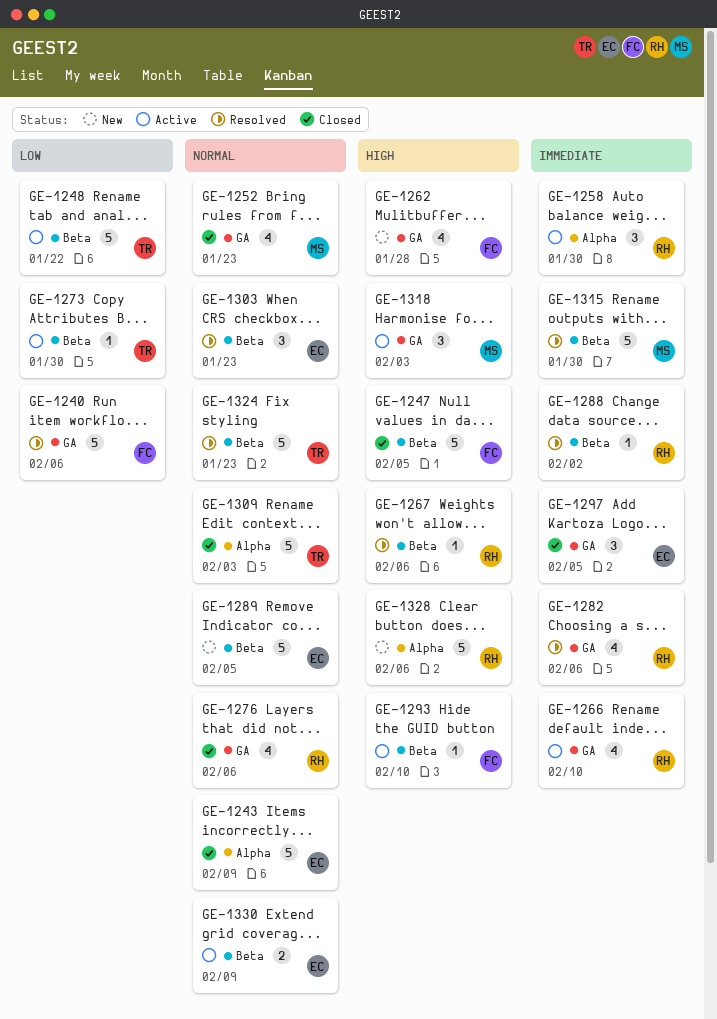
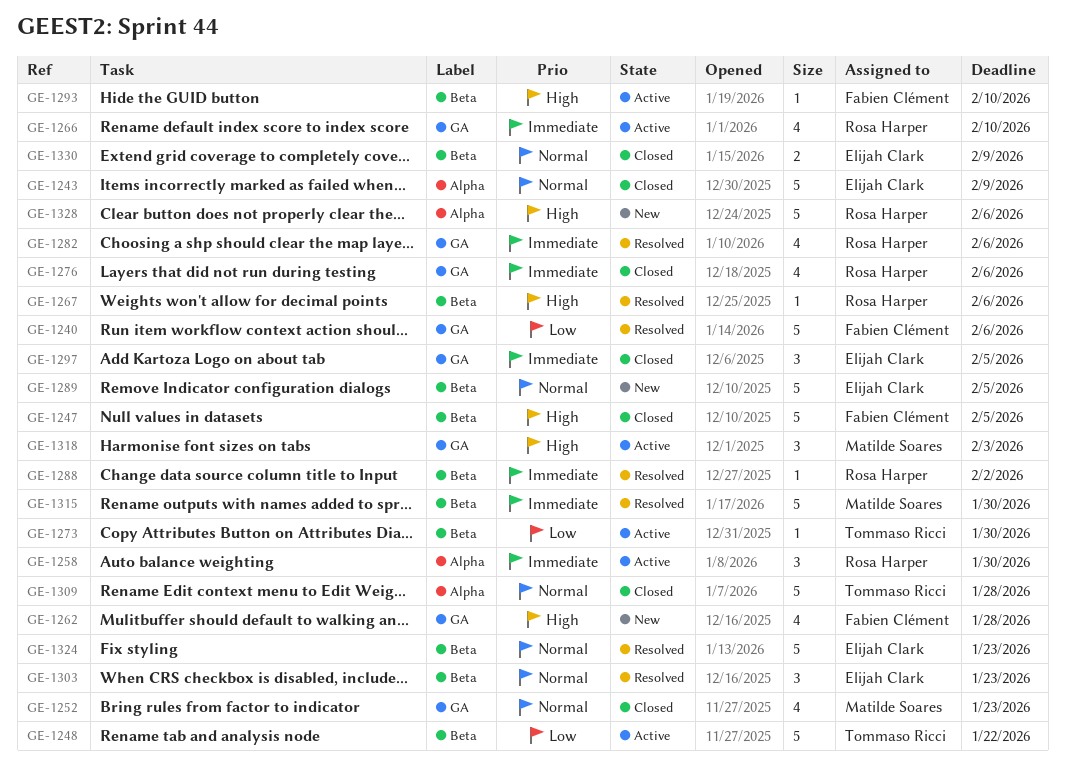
GE-1276, priority: Normal -> Immediate
GE-1309, due: Feb 3 -> Jan 28
GE-1324, owner: Tommaso Ricci -> Elijah Clark
GE-1330, status: Active -> Closed

